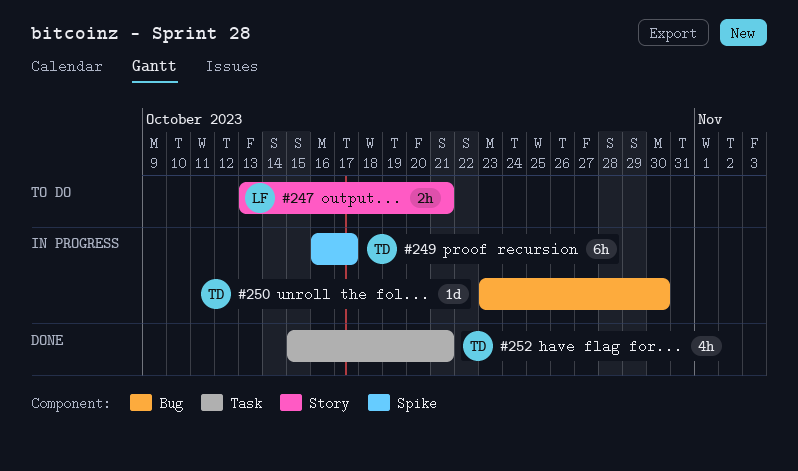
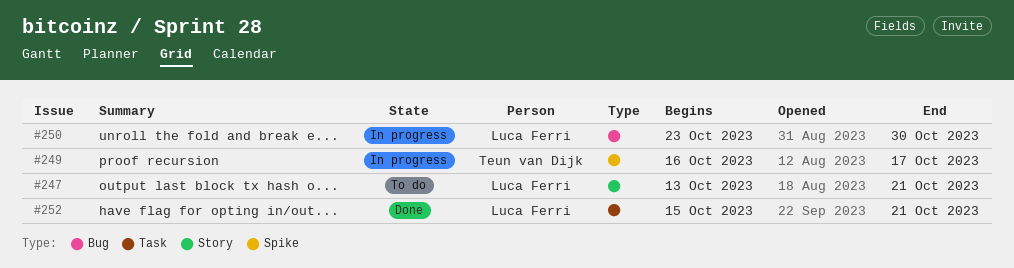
#250, owner: Teun van Dijk -> Luca Ferri
#252, owner: Teun van Dijk -> Luca Ferri

